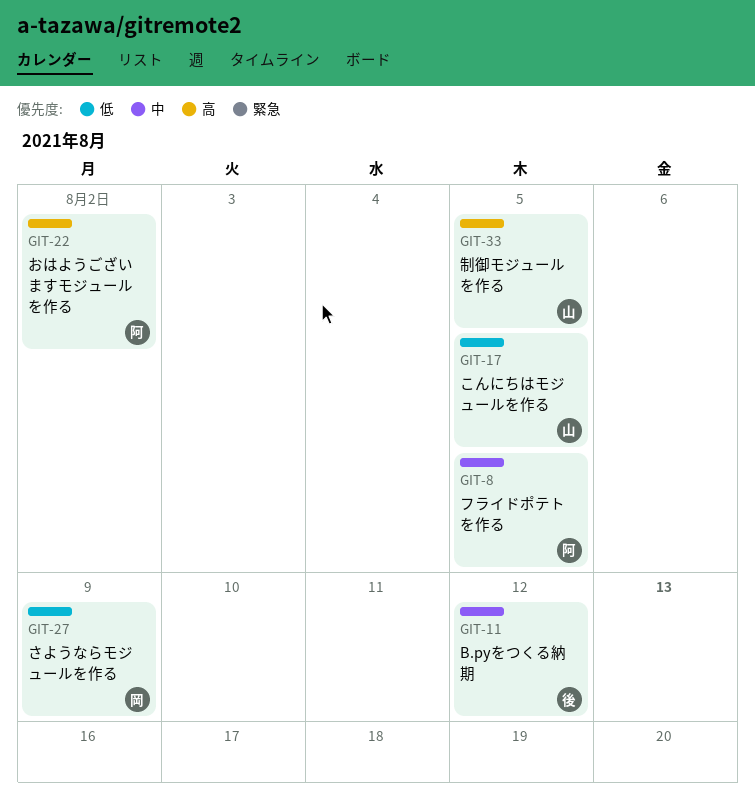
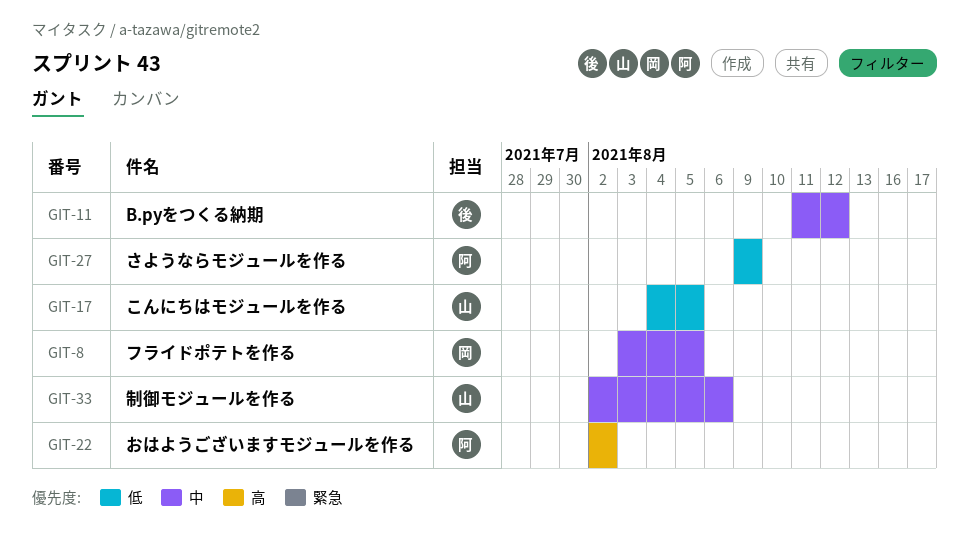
GIT-8, owner: 阿 -> 岡
GIT-27, owner: 岡 -> 阿
GIT-33, priority: 高 -> 中
GIT-33, due: Aug 5 -> Aug 6

